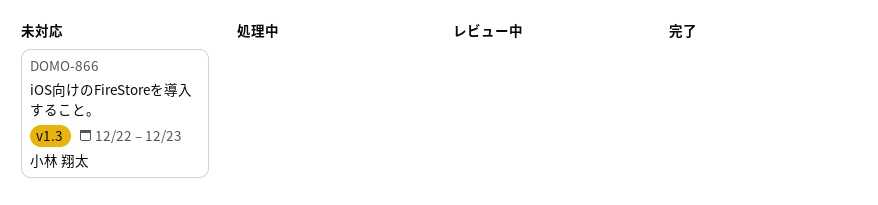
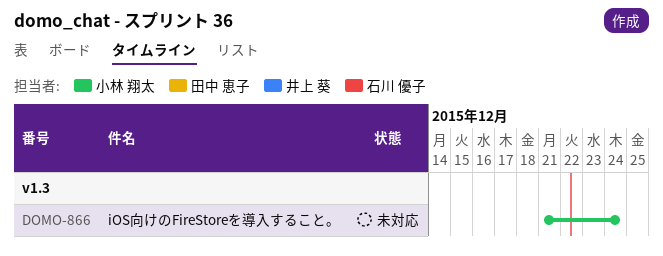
DOMO-866, start: Dec 22 -> Dec 21
DOMO-866, due: Dec 23 -> Dec 24

